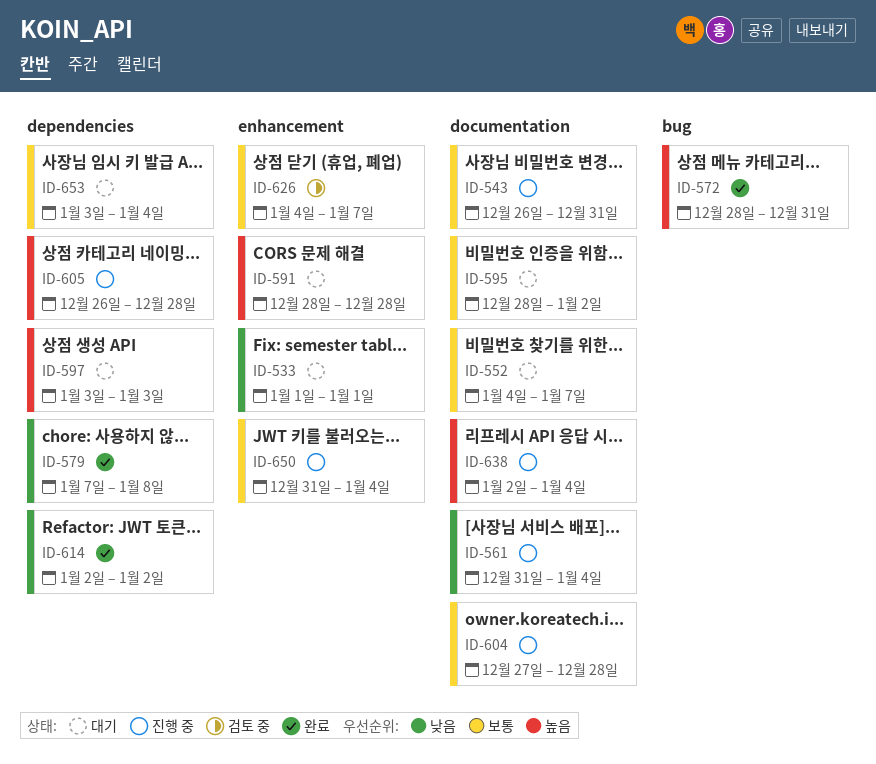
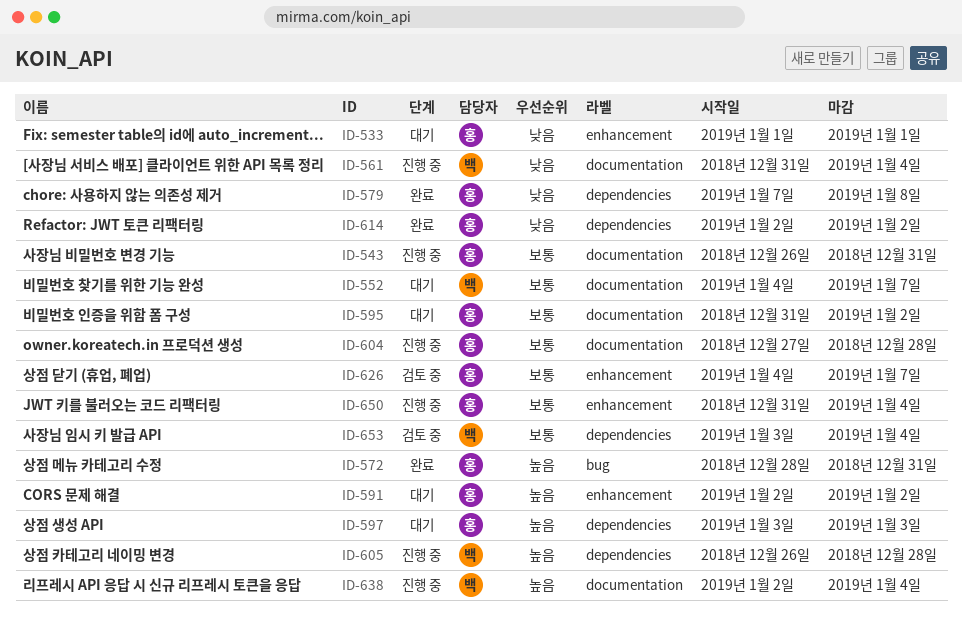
ID-591, start: Dec 28 -> Jan 2
ID-591, due: Dec 28 -> Jan 2
ID-595, start: Dec 28 -> Dec 31
ID-653, status: 대기 -> 검토 중

